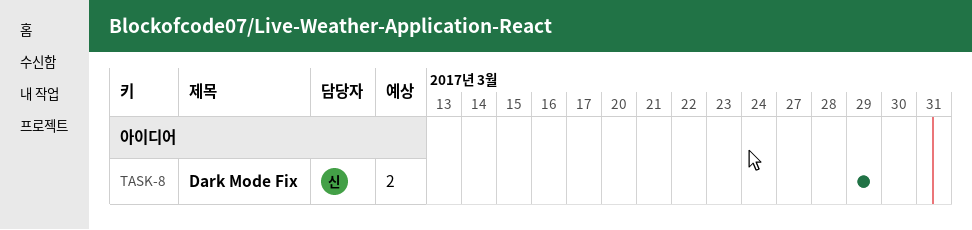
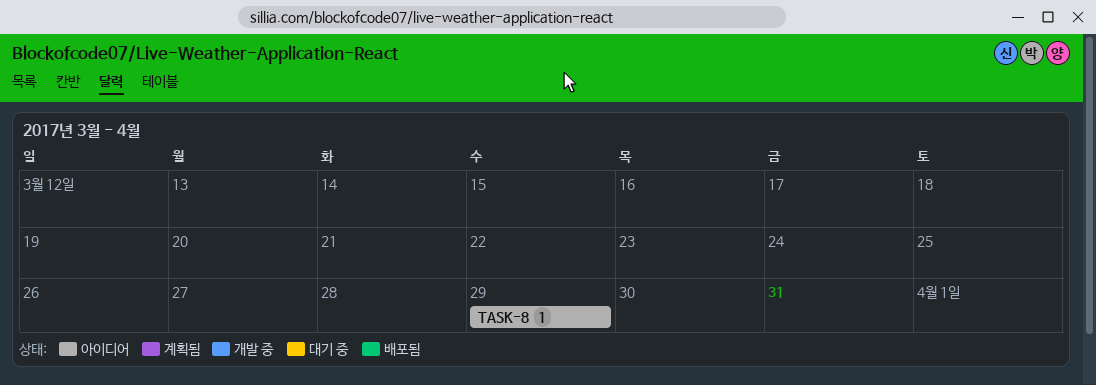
TASK-8, estimate: 2 -> 1

